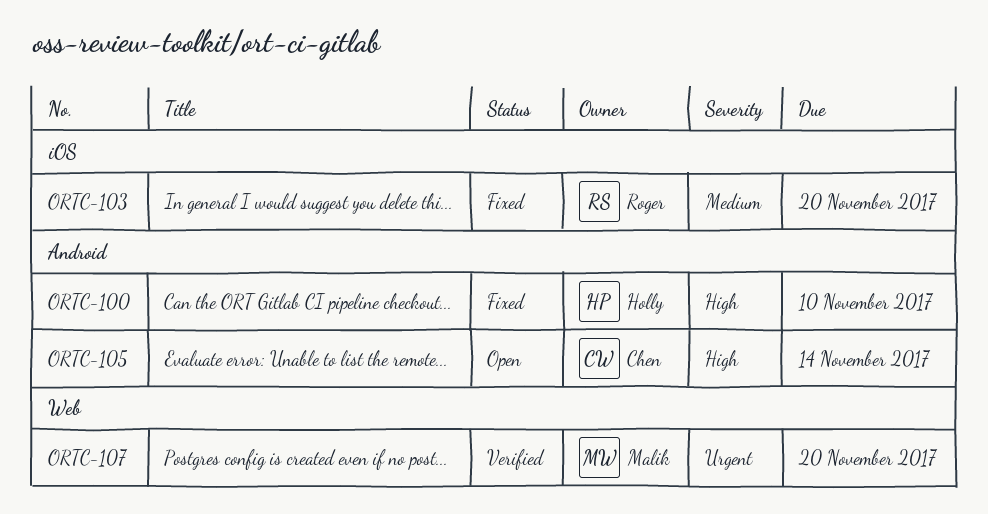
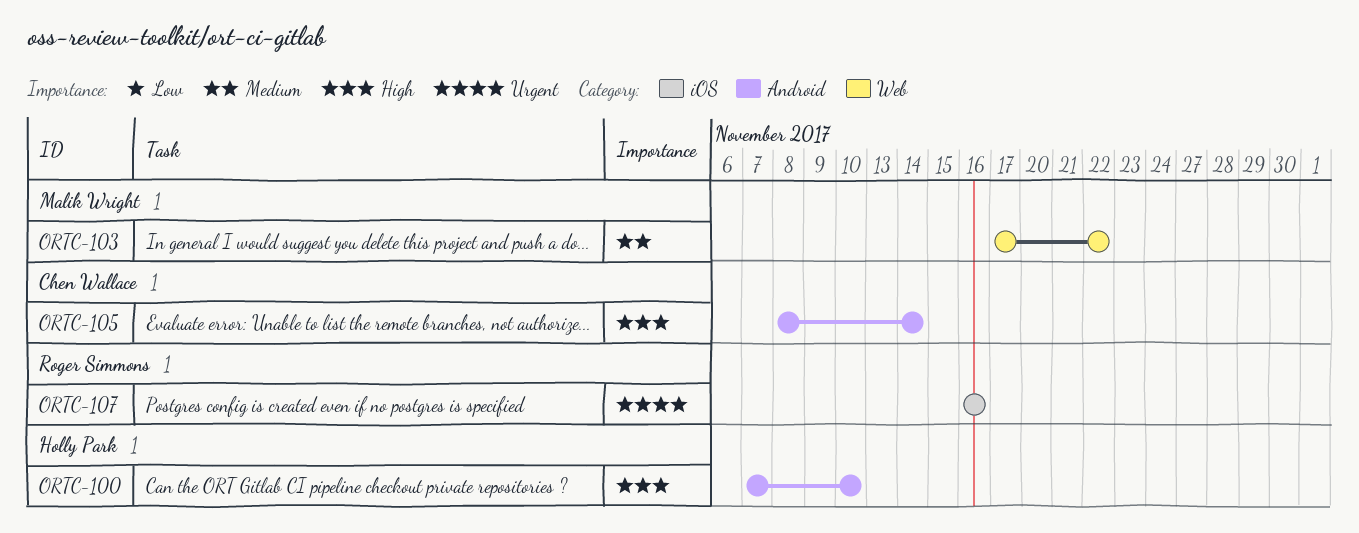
ORTC-103, owner: Roger Simmons -> Malik Wright
ORTC-103, label: iOS -> Web
ORTC-103, due: Nov 20 -> Nov 22
ORTC-107, owner: Malik Wright -> Roger Simmons
ORTC-107, label: Web -> iOS
ORTC-107, due: Nov 20 -> Nov 16

